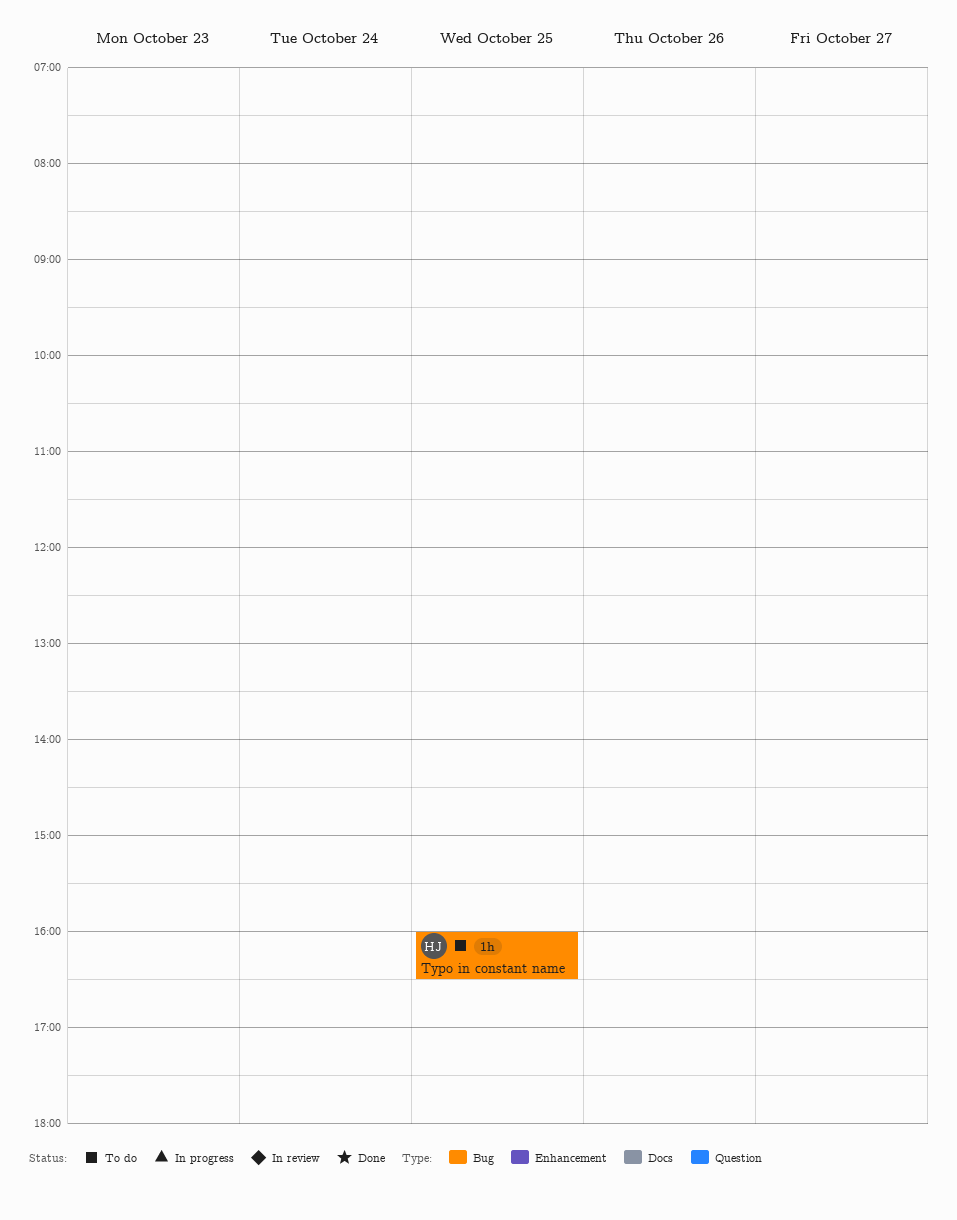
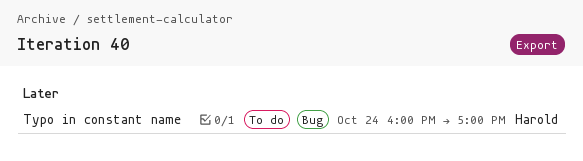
Typo in constant name, day: Oct 25 -> Oct 24
Typo in constant name, ends: 16:30 -> 17:00

